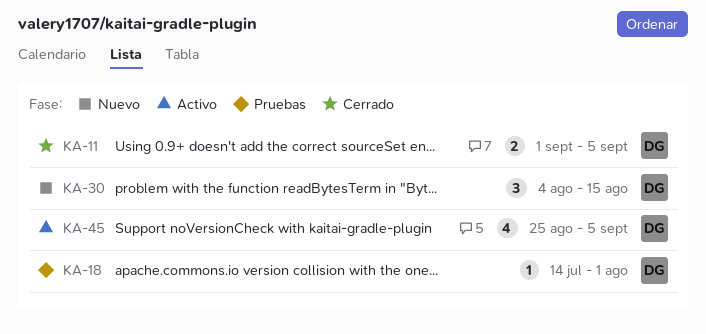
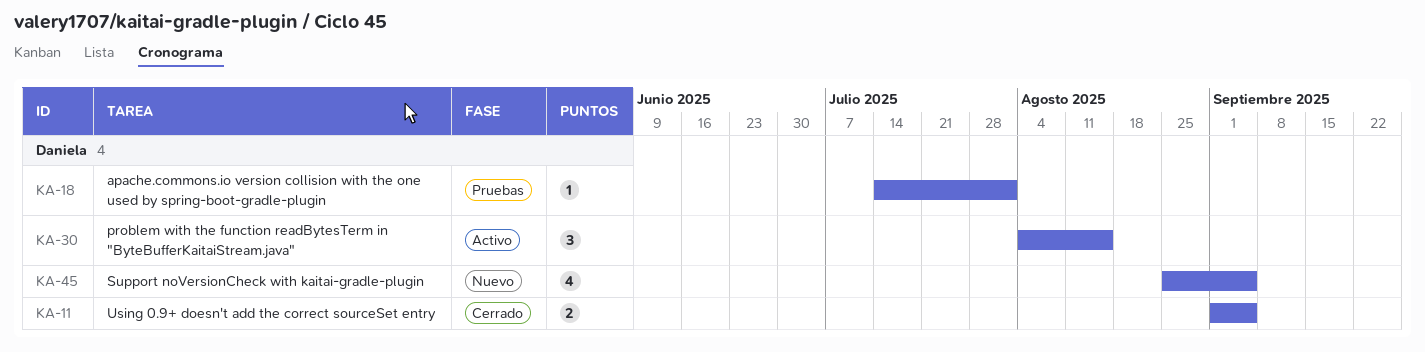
KA-30, status: Nuevo -> Activo
KA-45, status: Activo -> Nuevo

